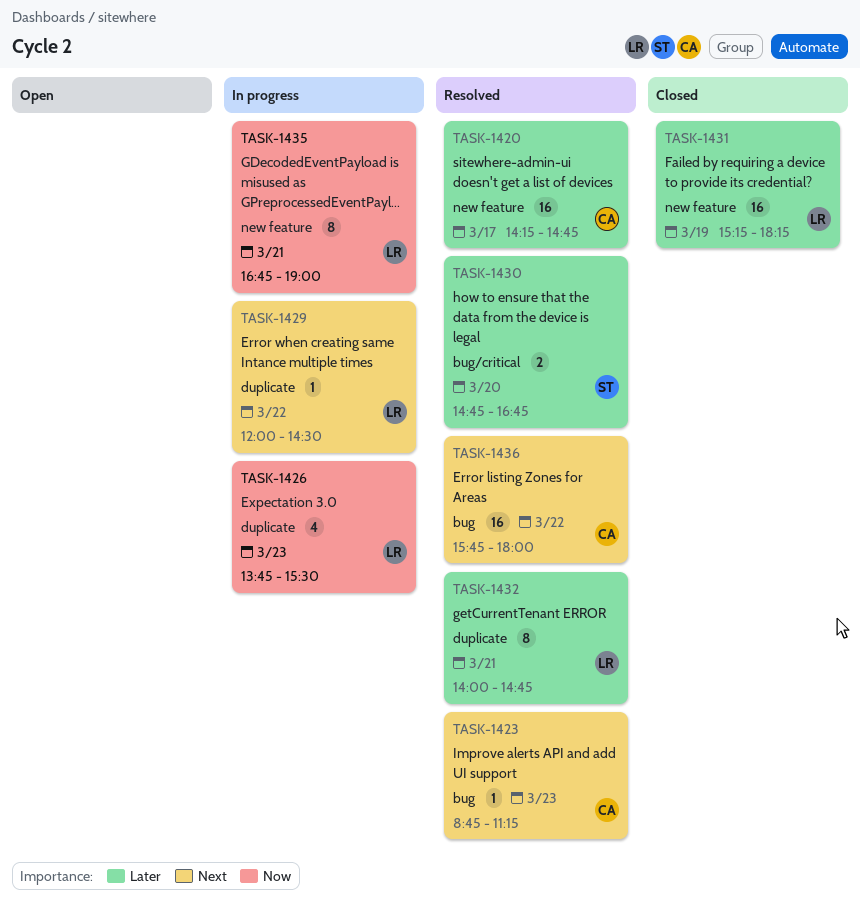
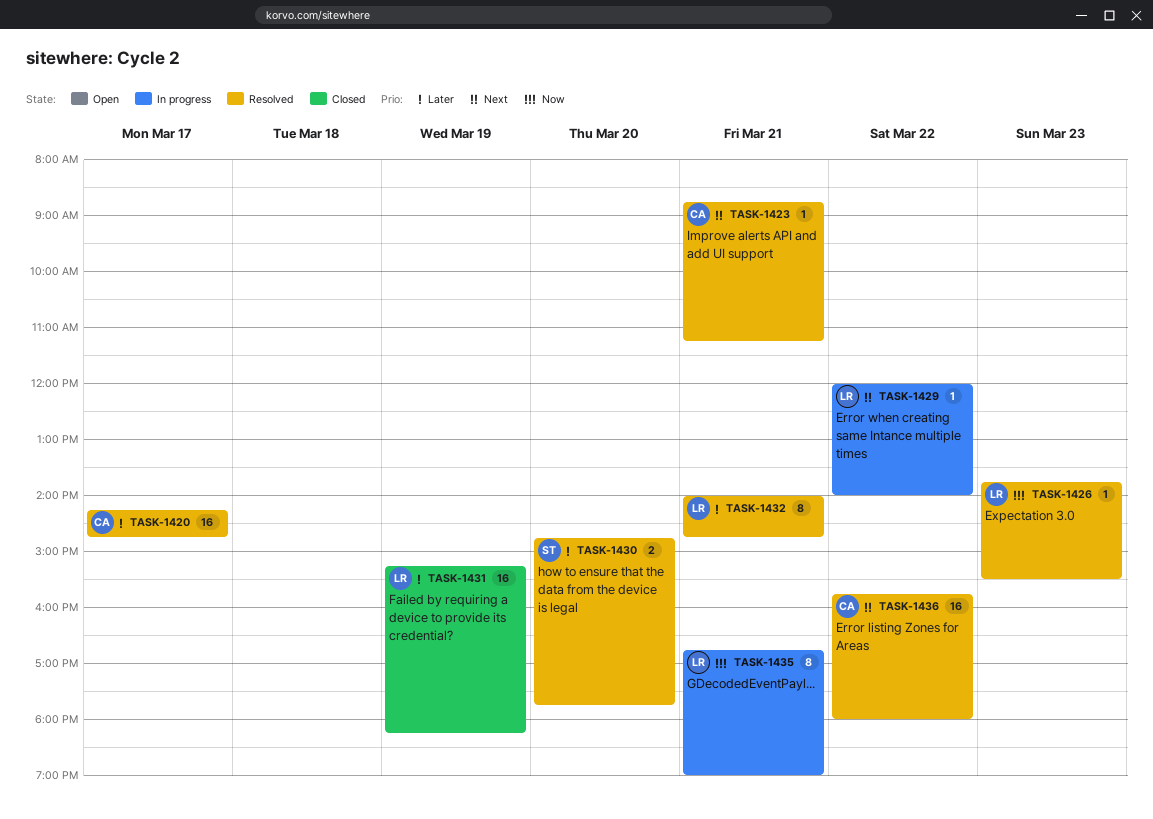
TASK-1423, day: Mar 23 -> Mar 21
TASK-1426, status: In progress -> Resolved
TASK-1426, estimate: 4 -> 1
TASK-1429, ends: 14:30 -> 14:00
TASK-1430, ends: 16:45 -> 17:45

